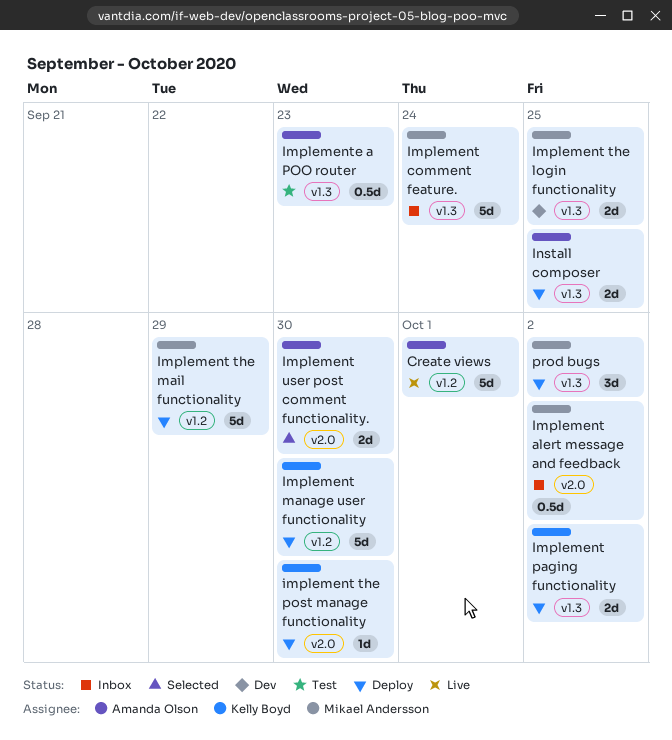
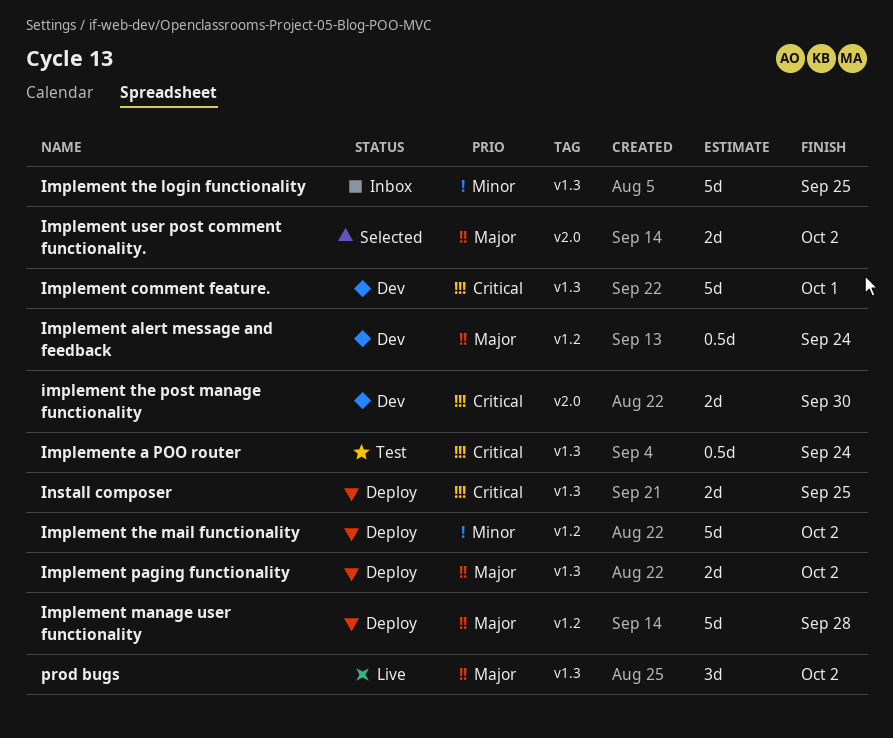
Create views: present -> none
Implement alert message and feedback, status: Inbox -> Dev
Implement alert message and feedback, label: v2.0 -> v1.2
Implement alert message and feedback, due: Oct 2 -> Sep 24
Implement comment feature., status: Inbox -> Dev
Implement comment feature., due: Sep 24 -> Oct 1
Implement manage user functionality, due: Sep 30 -> Sep 28
Implement the login functionality, status: Dev -> Inbox
Implement the login functionality, estimate: 2d -> 5d
Implement the mail functionality, due: Sep 29 -> Oct 2
implement the post manage functionality, status: Deploy -> Dev
implement the post manage functionality, estimate: 1d -> 2d
Implement user post comment functionality., due: Sep 30 -> Oct 2
Implemente a POO router, due: Sep 23 -> Sep 24
prod bugs, status: Deploy -> Live

